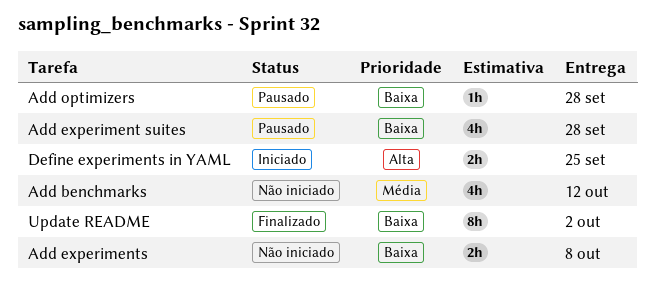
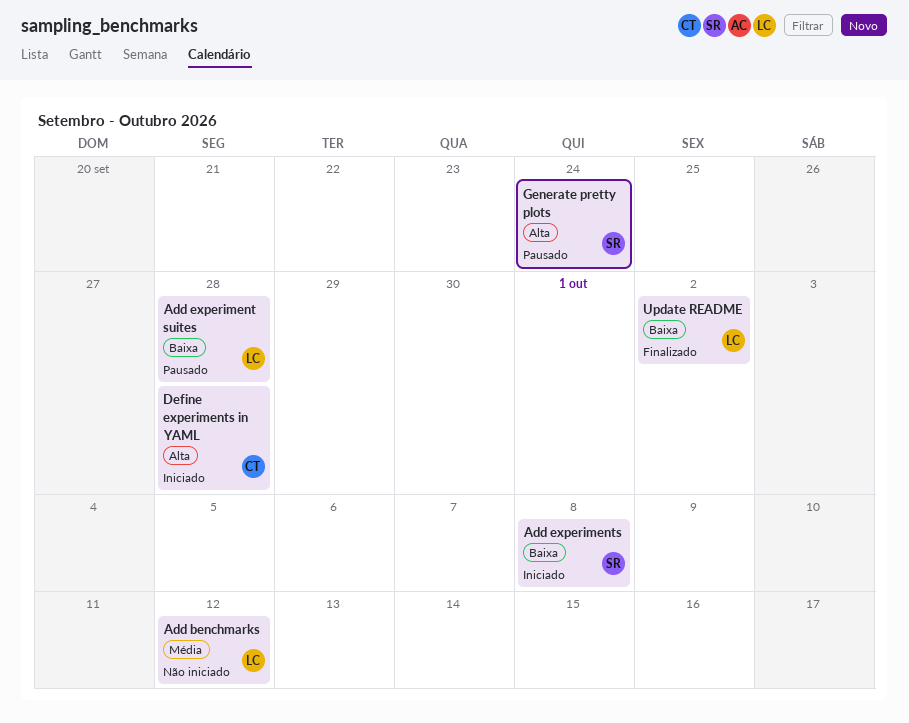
Add experiments, status: Não iniciado -> Iniciado
Add optimizers: present -> none
Define experiments in YAML, due: Sep 25 -> Sep 28
Generate pretty plots: none -> present

